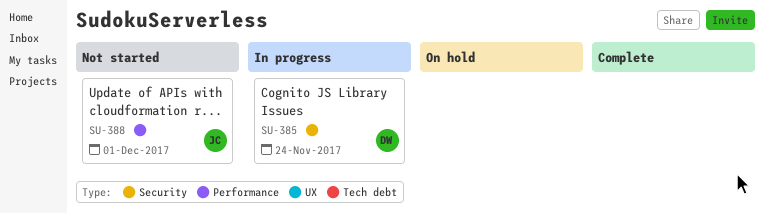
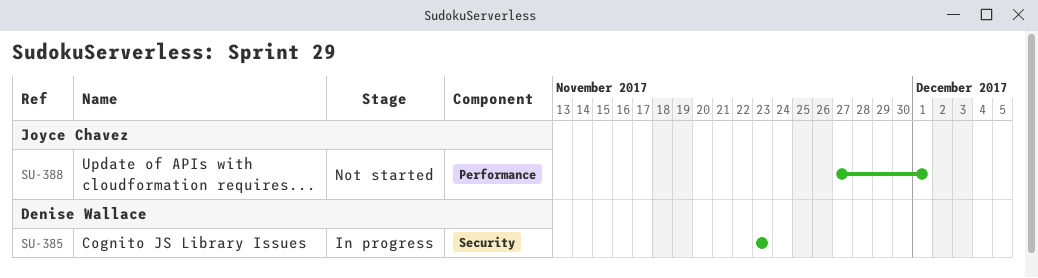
SU-385, due: Nov 24 -> Nov 23

